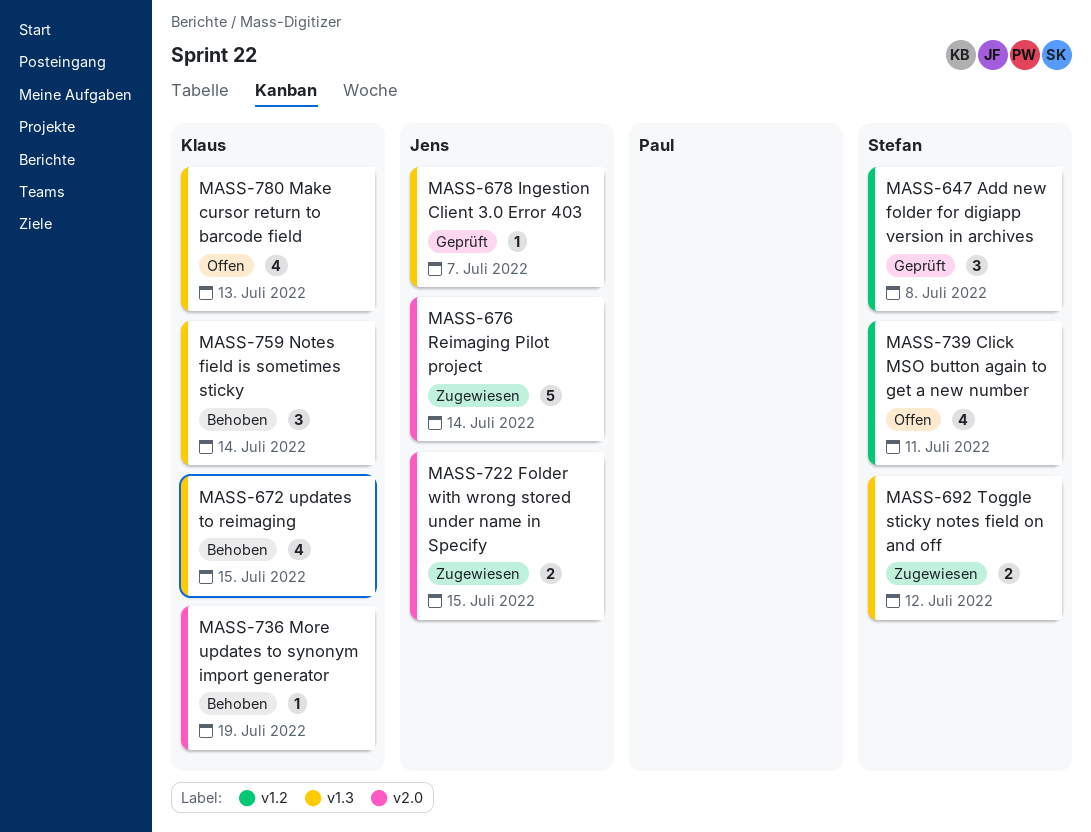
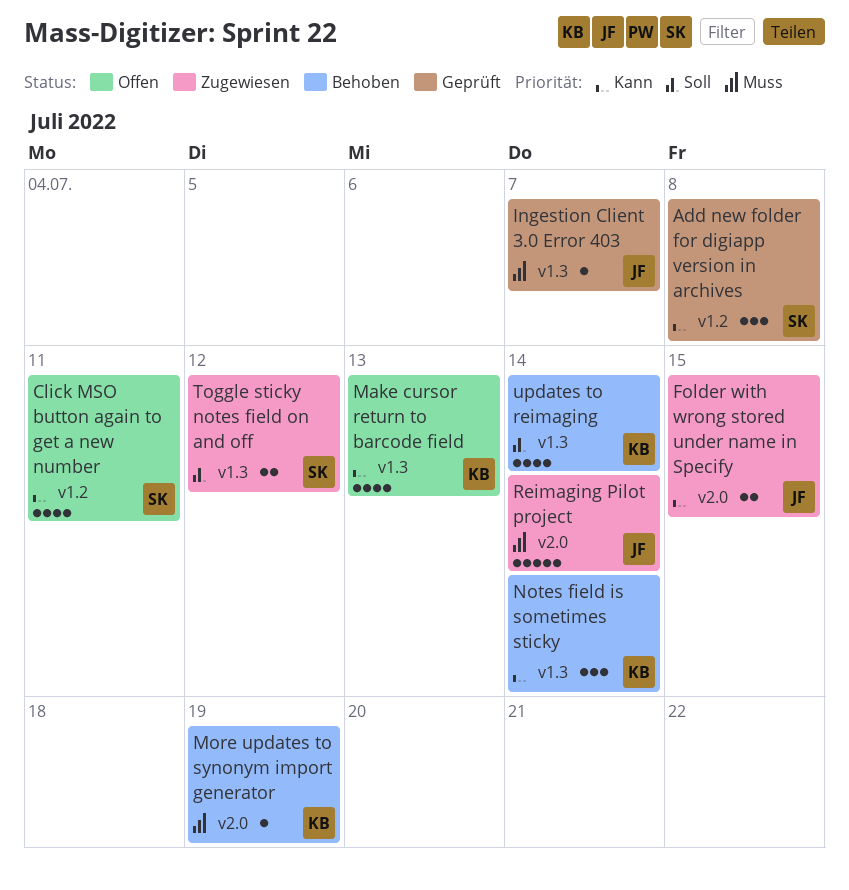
updates to reimaging, due: Jul 15 -> Jul 14

